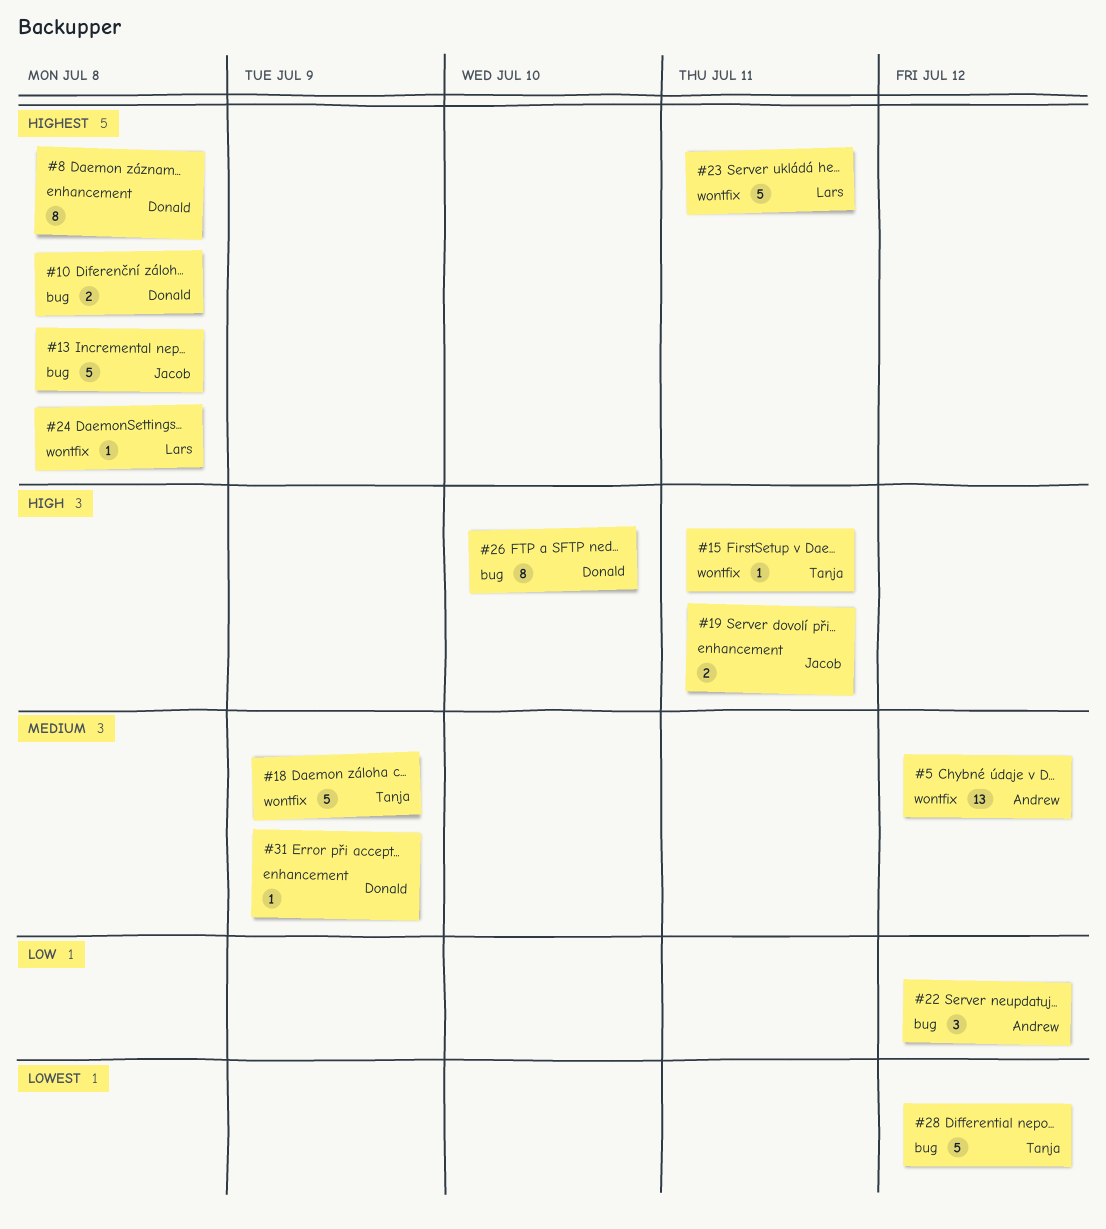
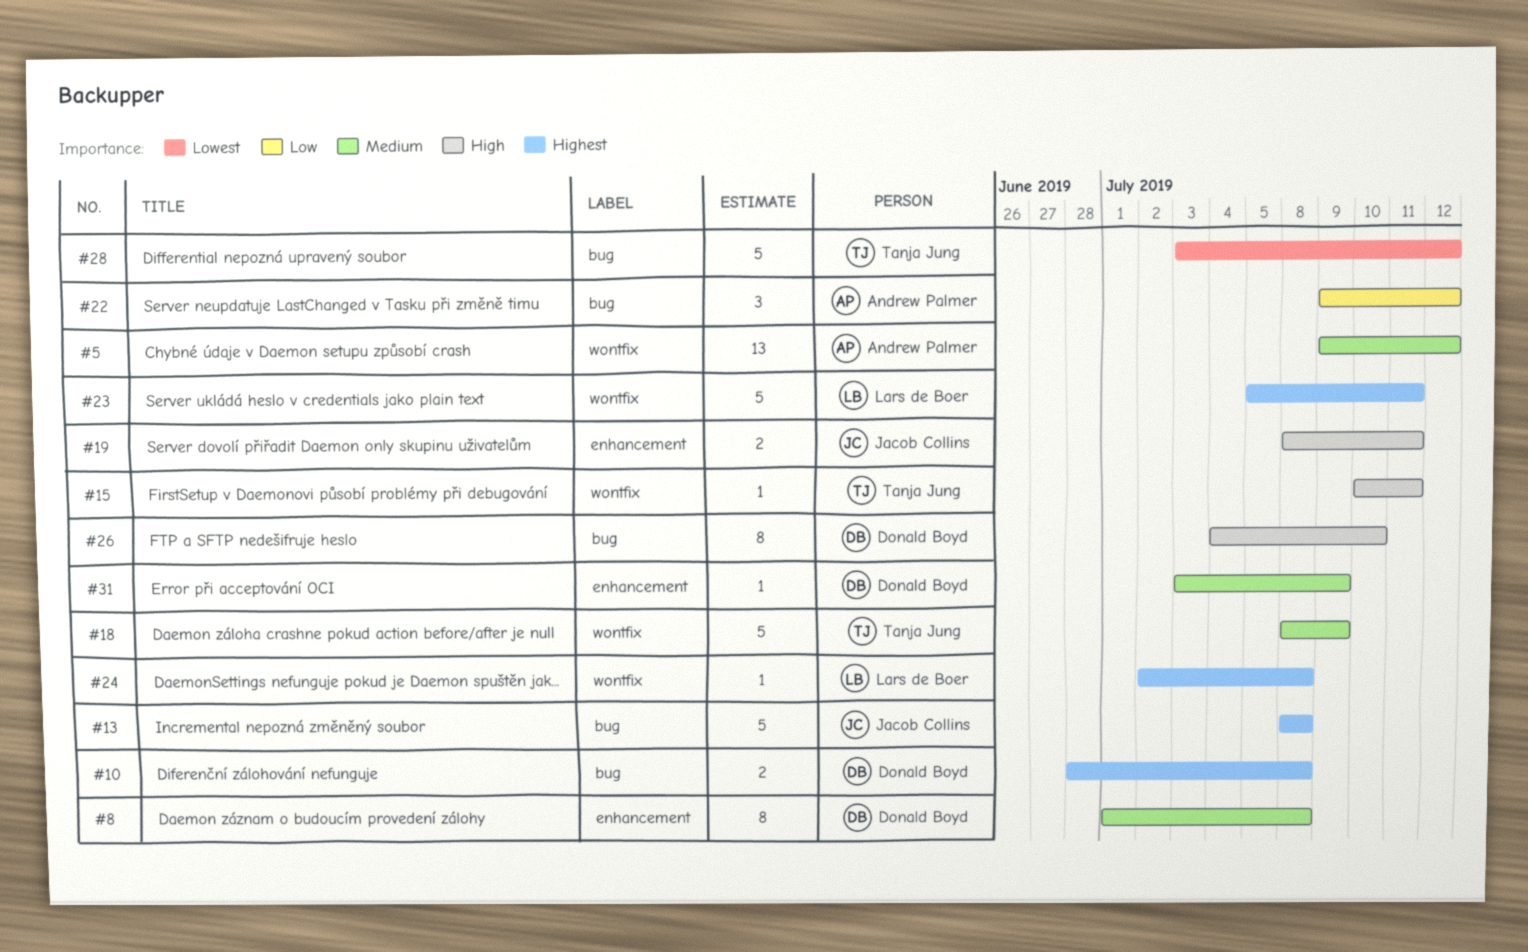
#8, priority: Highest -> Medium

